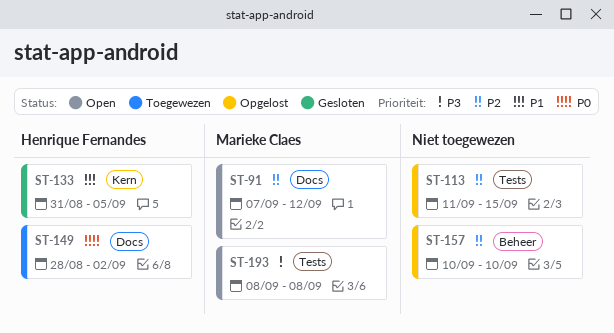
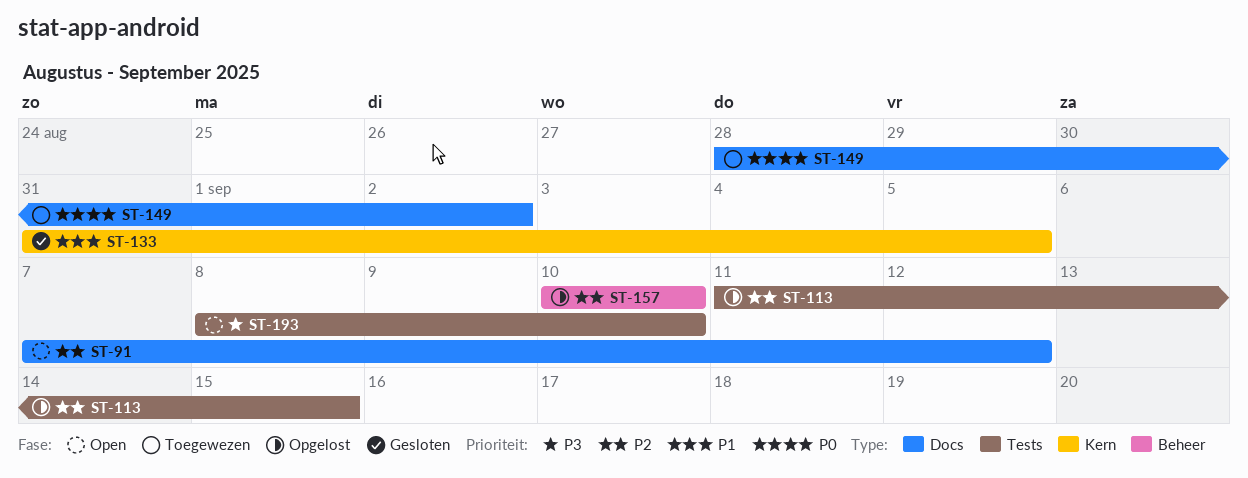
ST-193, due: Sep 8 -> Sep 10

